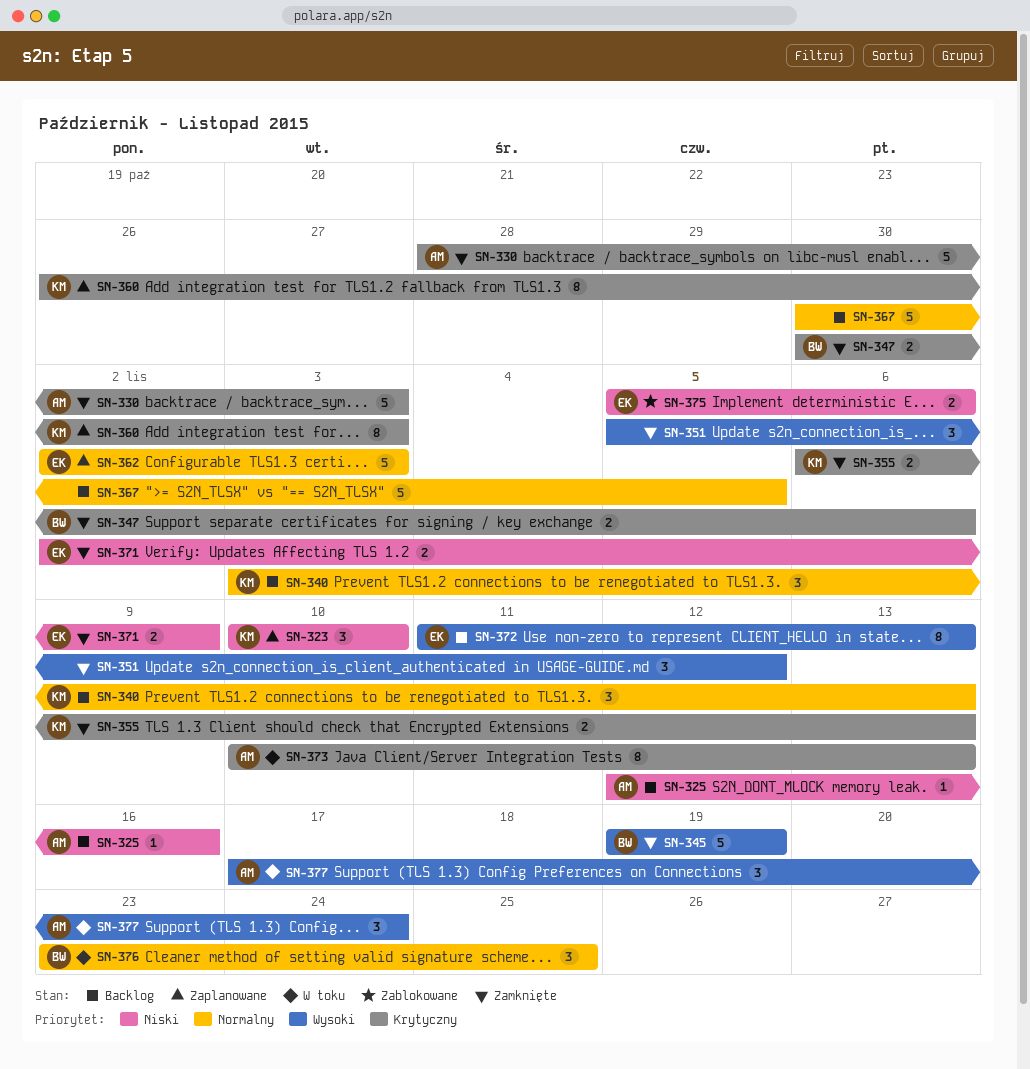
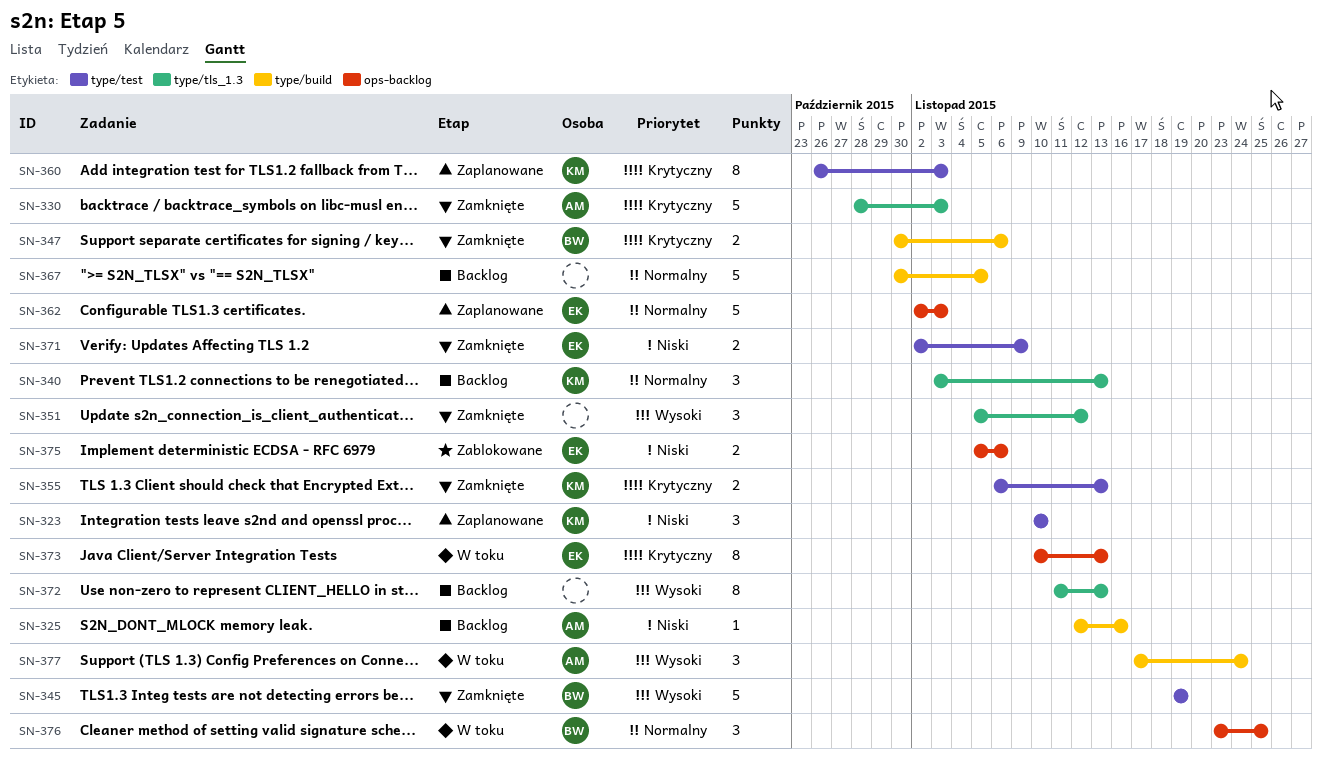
SN-372, owner: EK -> none
SN-373, owner: AM -> EK

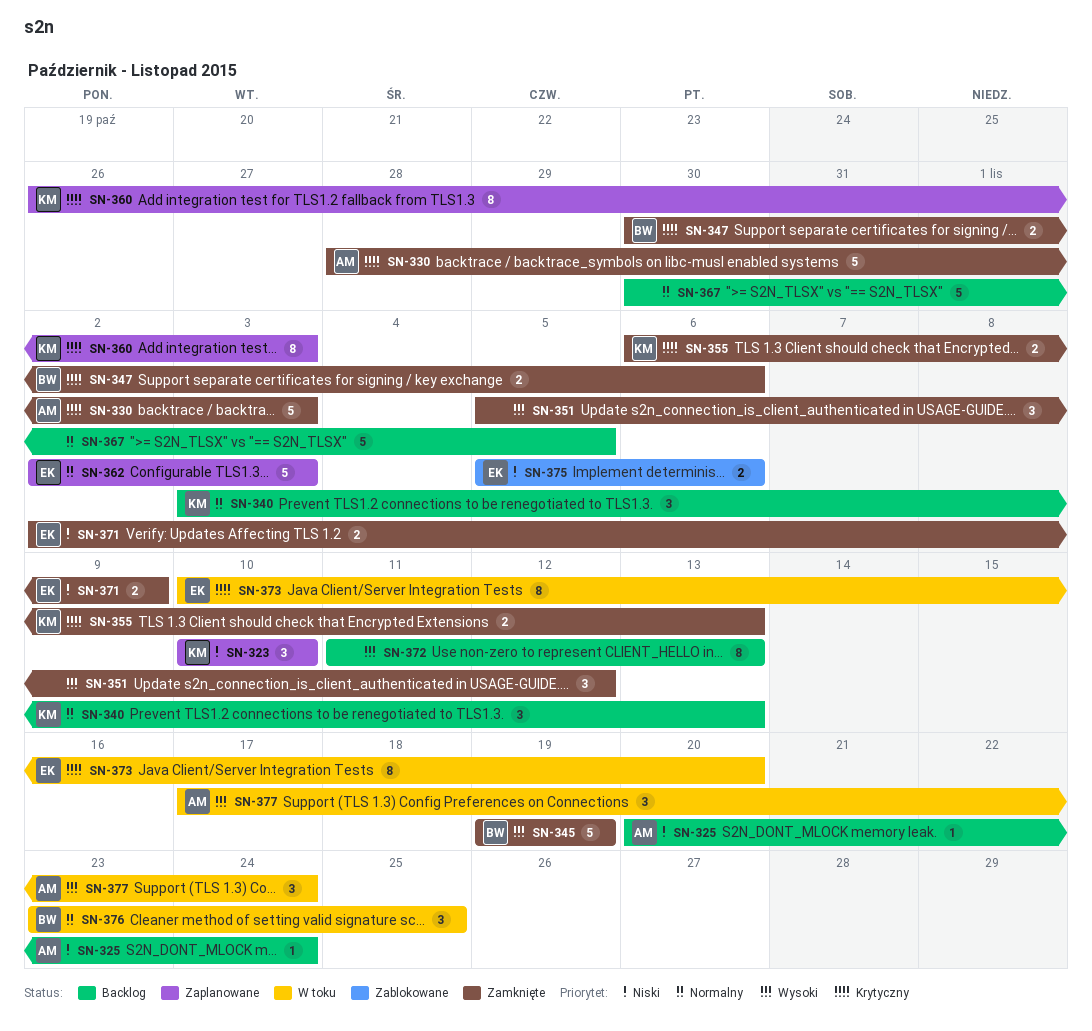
SN-325, start: Nov 12 -> Nov 20
SN-325, due: Nov 16 -> Nov 24
SN-373, due: Nov 13 -> Nov 20

